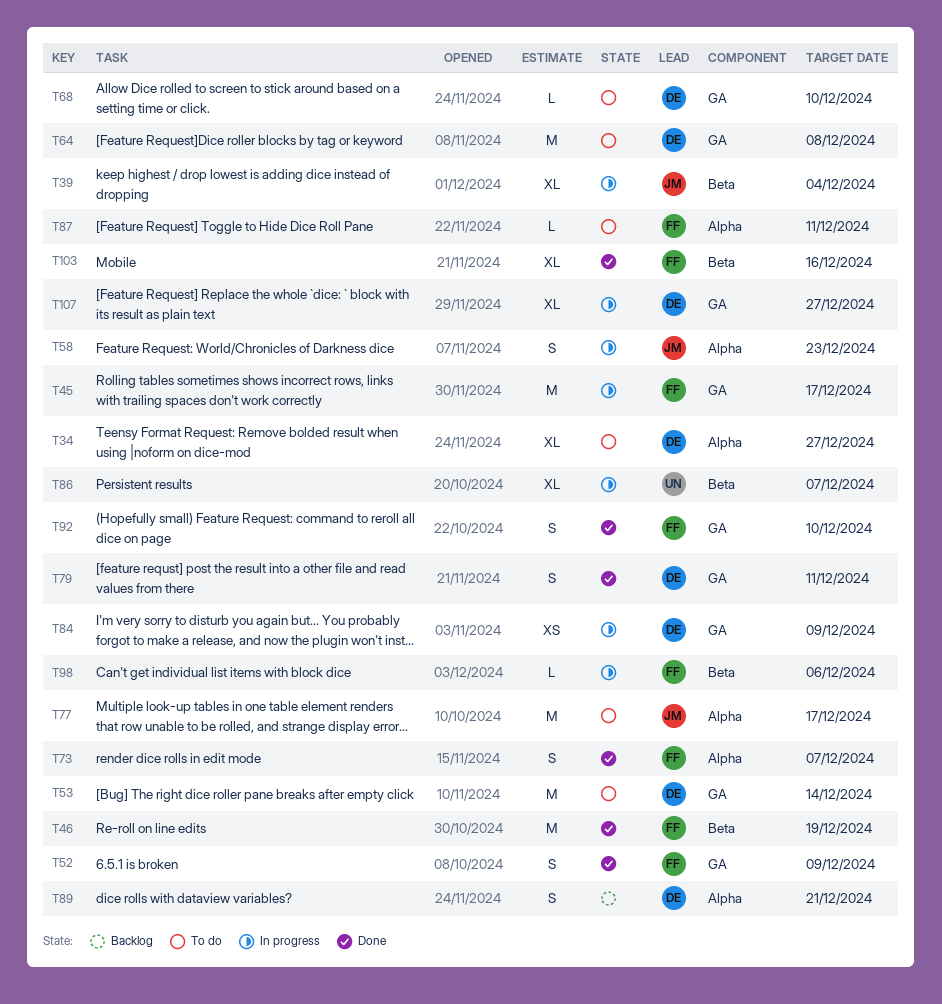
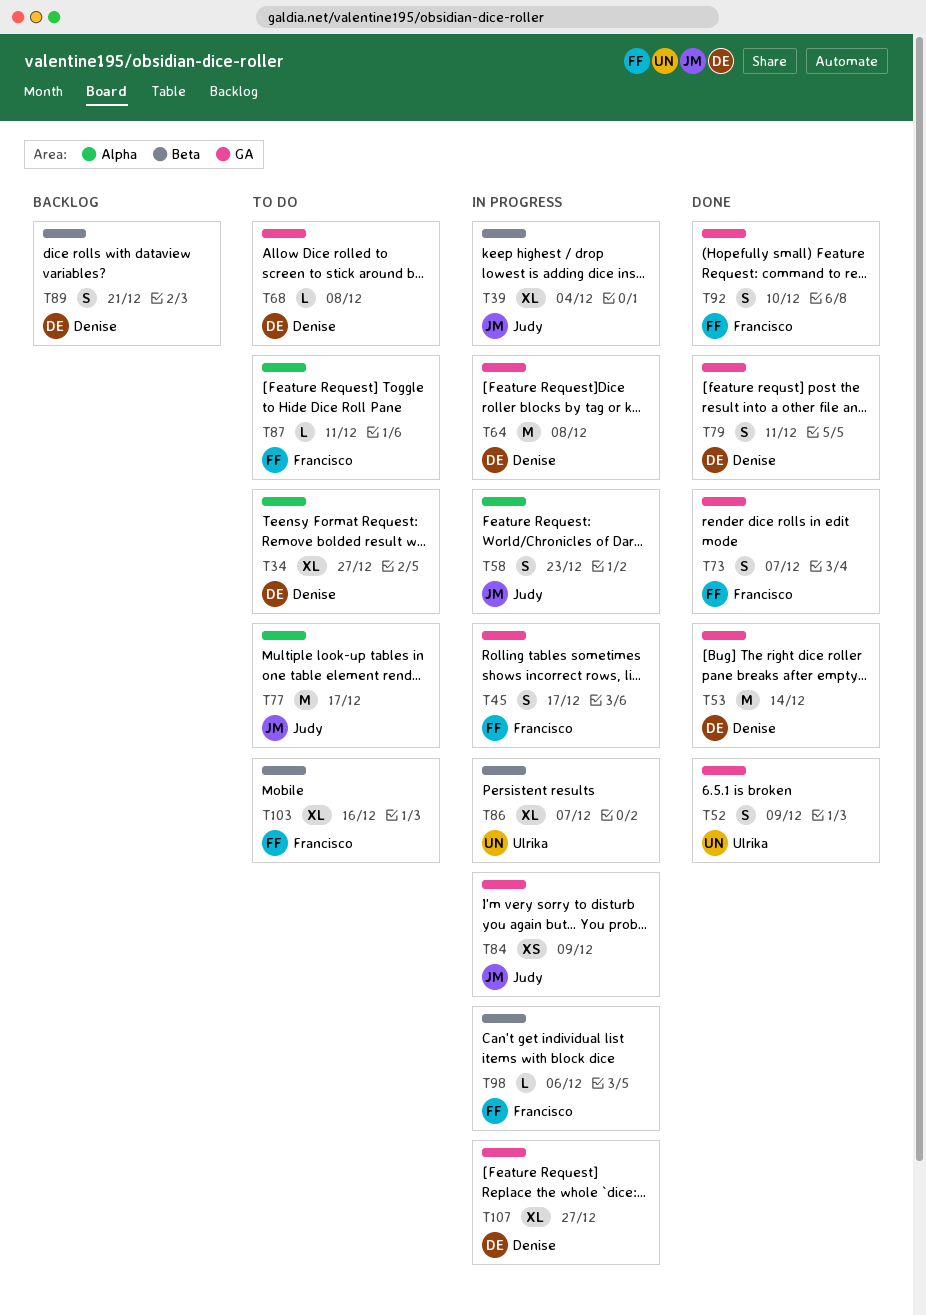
T45, estimate: M -> S
T46: present -> none
T52, owner: Francisco -> Ulrika
T53, status: To do -> Done
T64, status: To do -> In progress
T68, due: Dec 10 -> Dec 8
T73, label: Alpha -> GA
T84, owner: Denise -> Judy
T89, label: Alpha -> Beta
T103, status: Done -> To do

